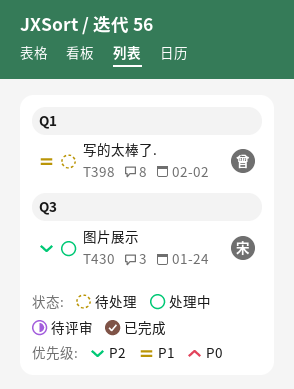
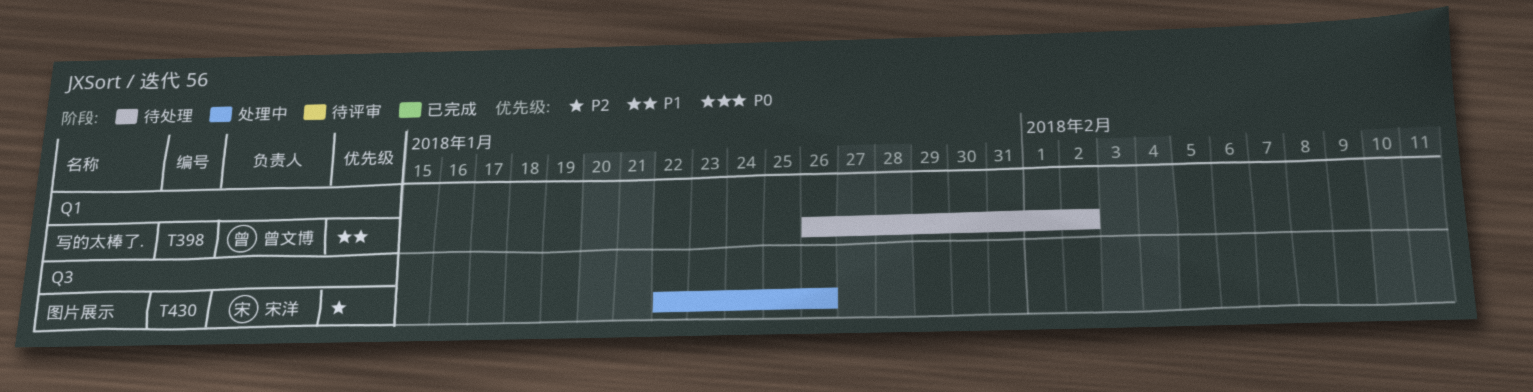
T430, due: Jan 24 -> Jan 26

